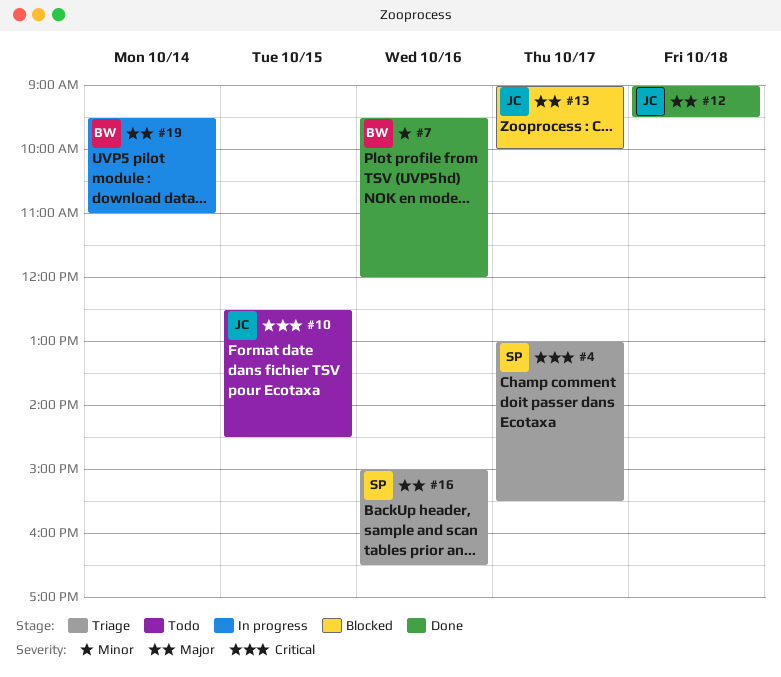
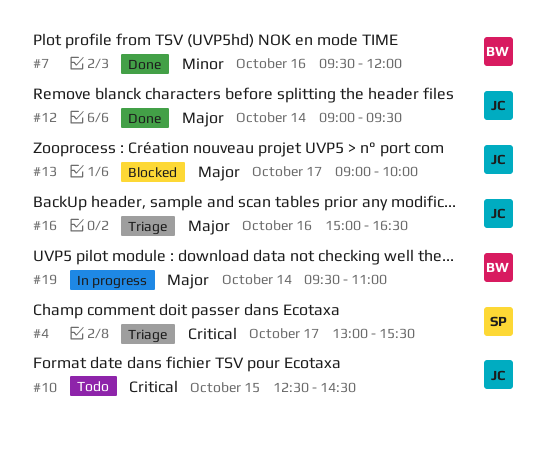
#12, day: Oct 18 -> Oct 14
#16, owner: SP -> JC

